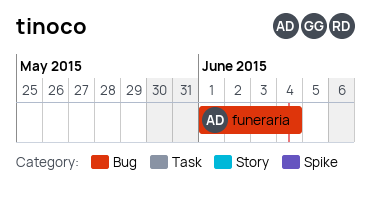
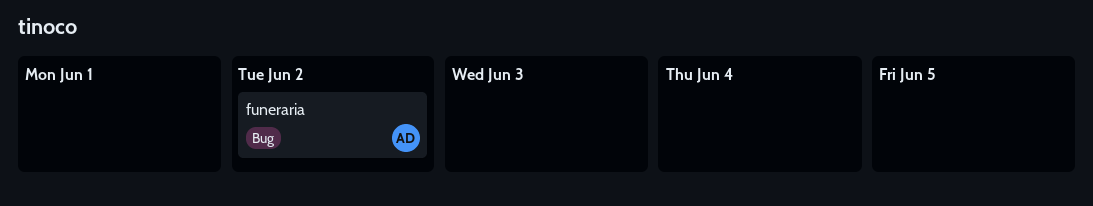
funeraria, due: Jun 4 -> Jun 2

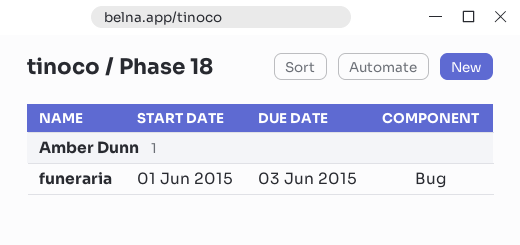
funeraria, due: Jun 2 -> Jun 3

